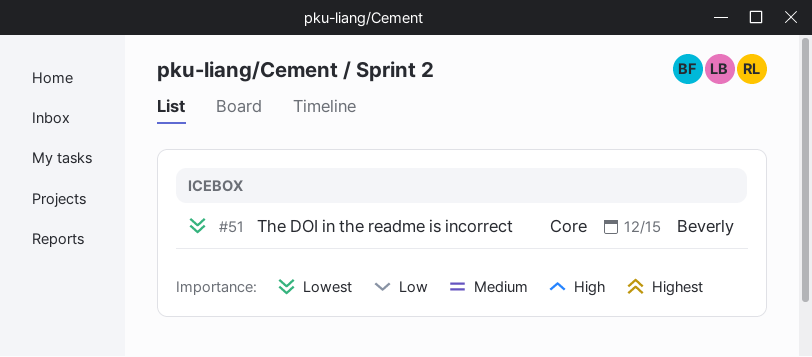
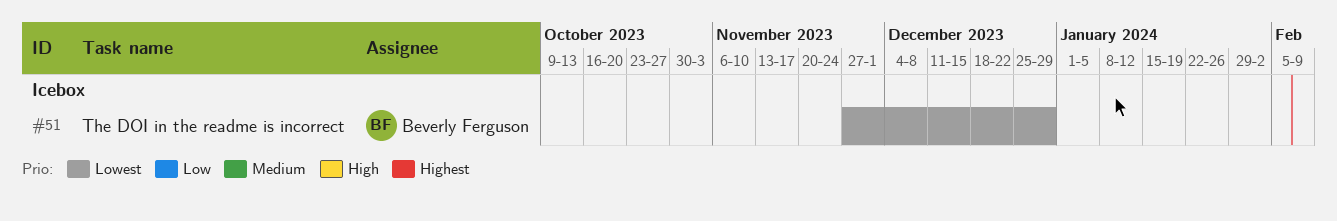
#51, due: Dec 15 -> Dec 29

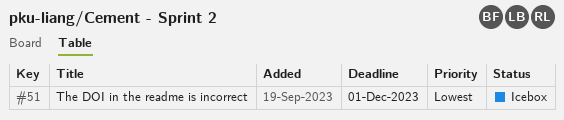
#51, due: Dec 29 -> Dec 1

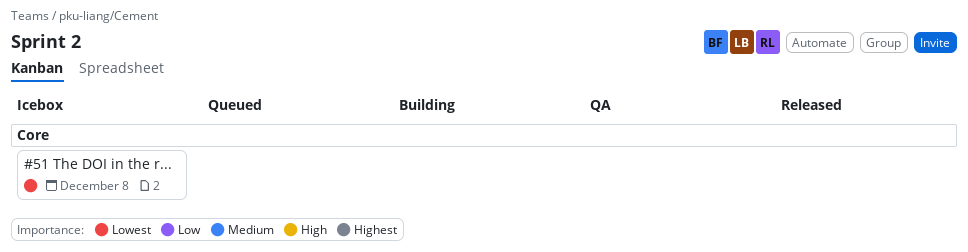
#51, due: Dec 1 -> Dec 8

